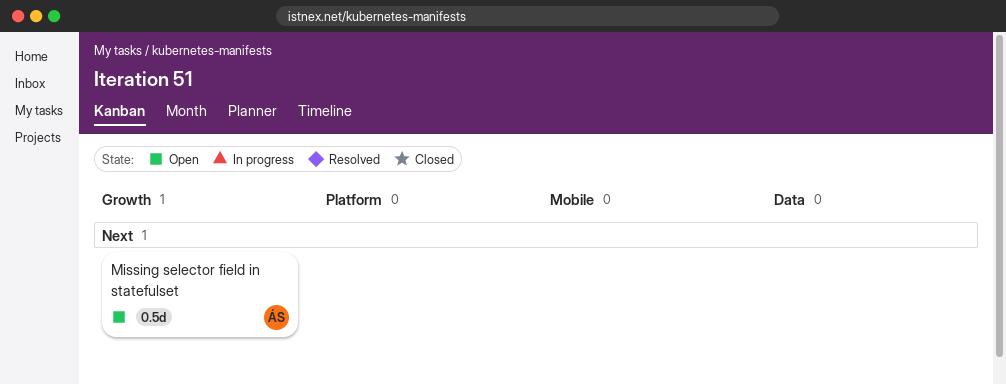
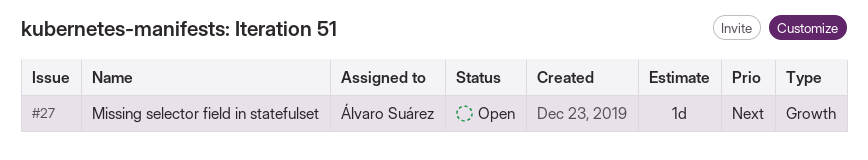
Missing selector field in statefulset, estimate: 0.5d -> 1d

